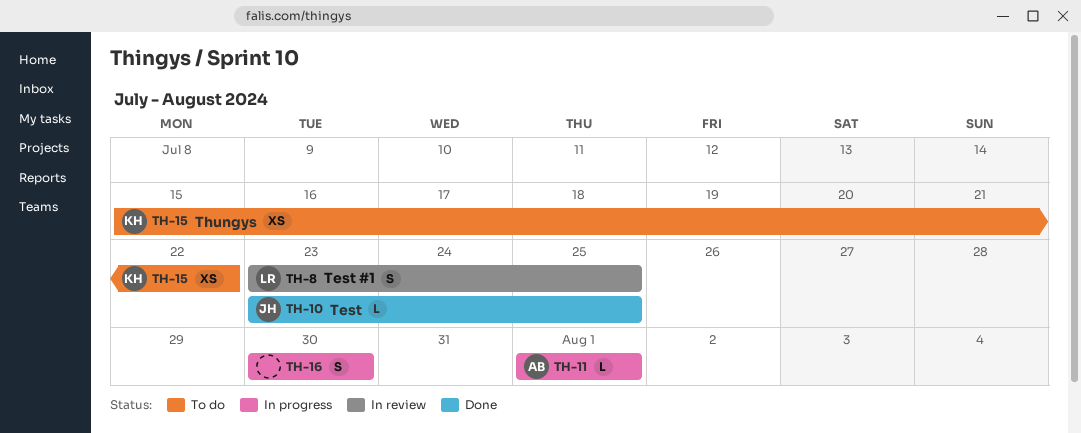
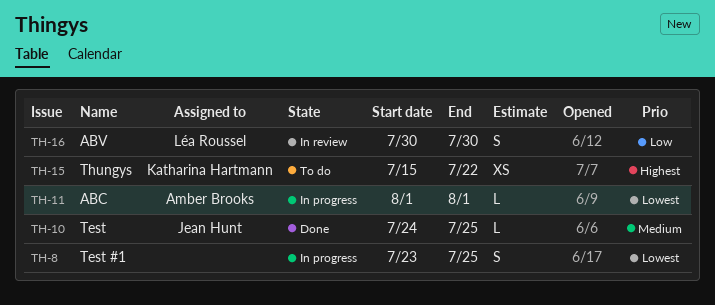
TH-8, status: In review -> In progress
TH-8, owner: Léa Roussel -> none
TH-10, start: Jul 23 -> Jul 24
TH-16, status: In progress -> In review
TH-16, owner: none -> Léa Roussel

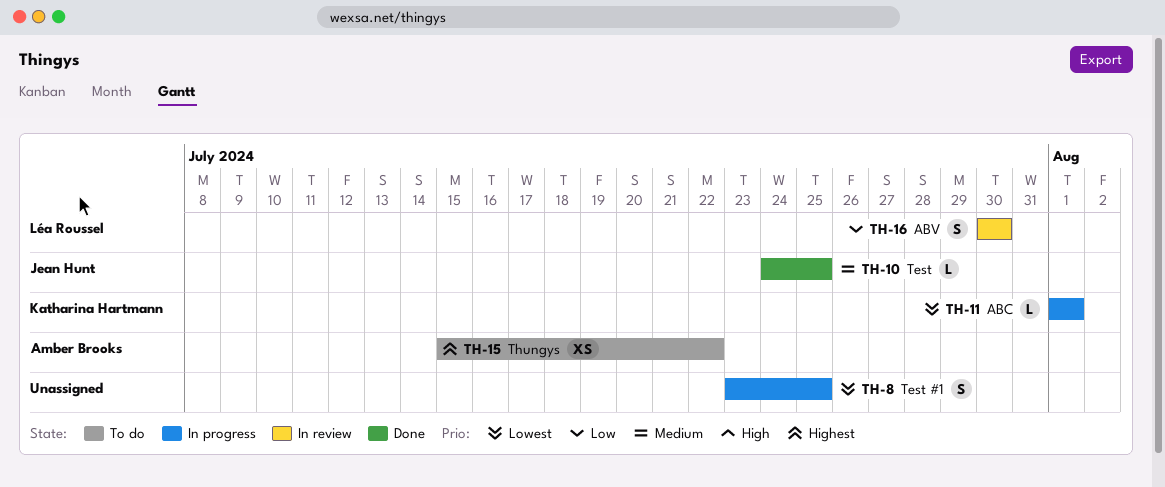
TH-11, owner: Amber Brooks -> Katharina Hartmann
TH-15, owner: Katharina Hartmann -> Amber Brooks

